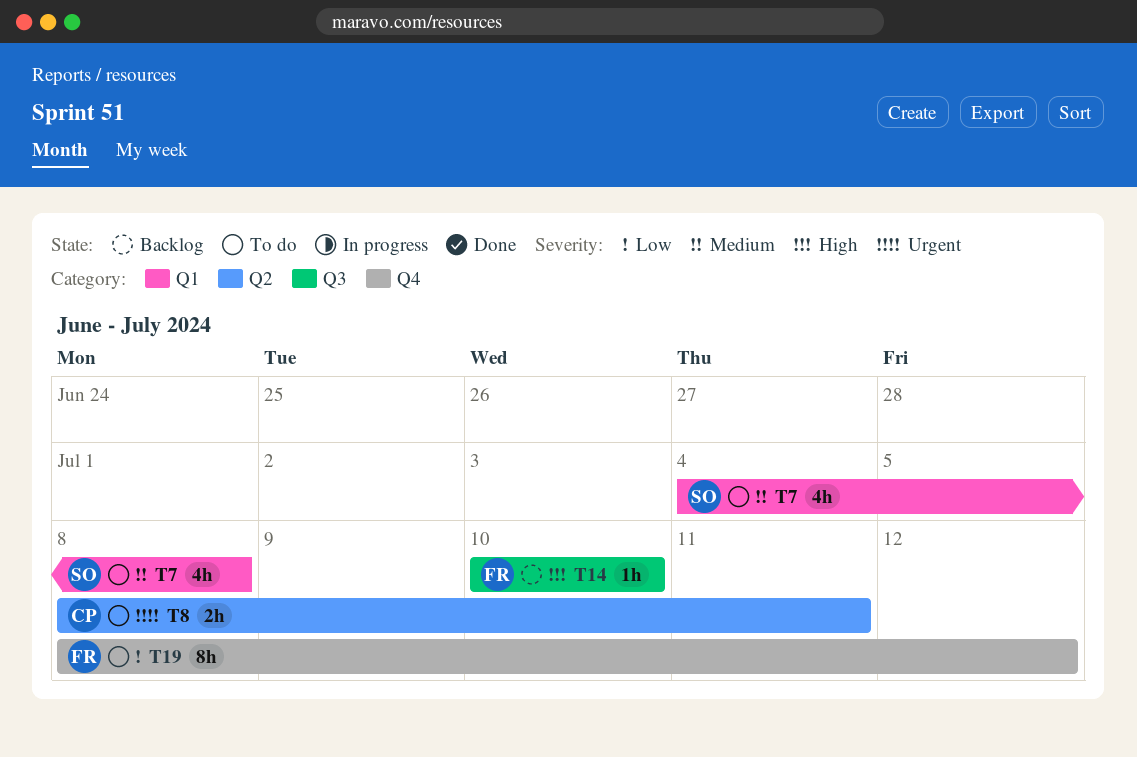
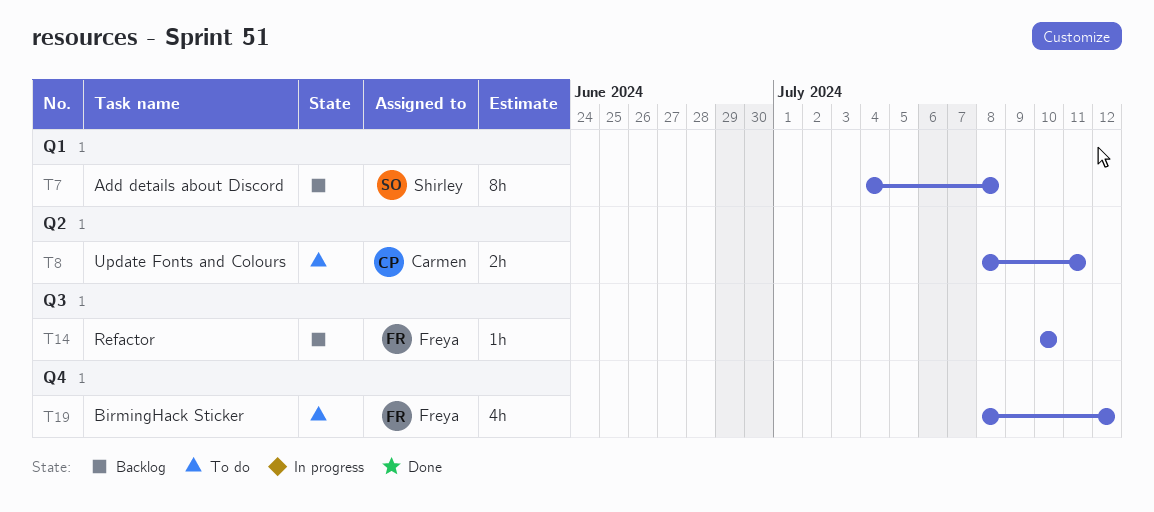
T7, status: To do -> Backlog
T7, estimate: 4h -> 8h
T19, estimate: 8h -> 4h

